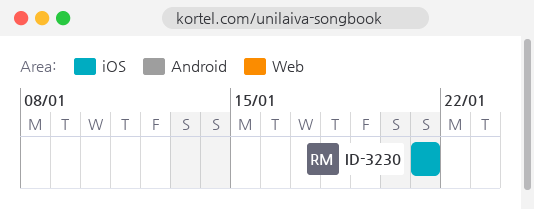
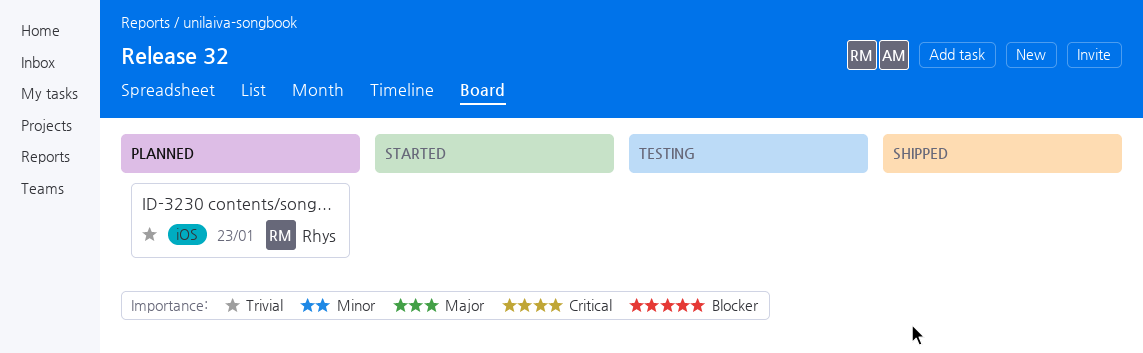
ID-3230, due: Jan 21 -> Jan 23

